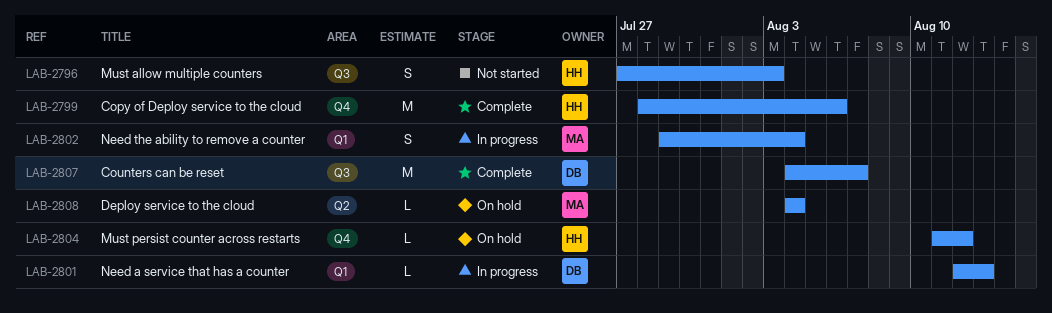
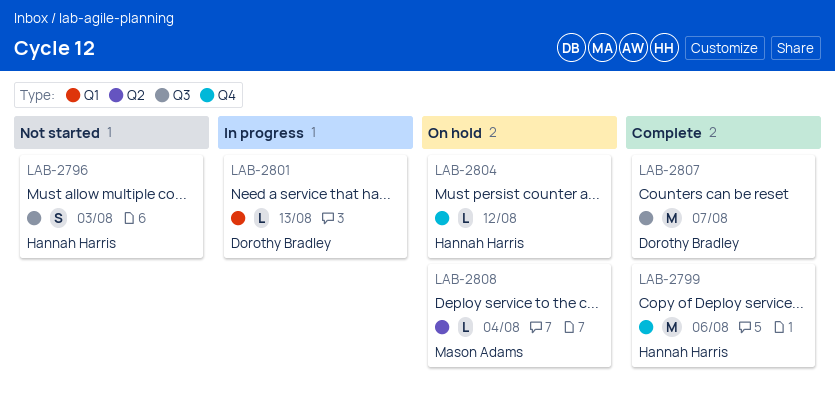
LAB-2802: present -> none

